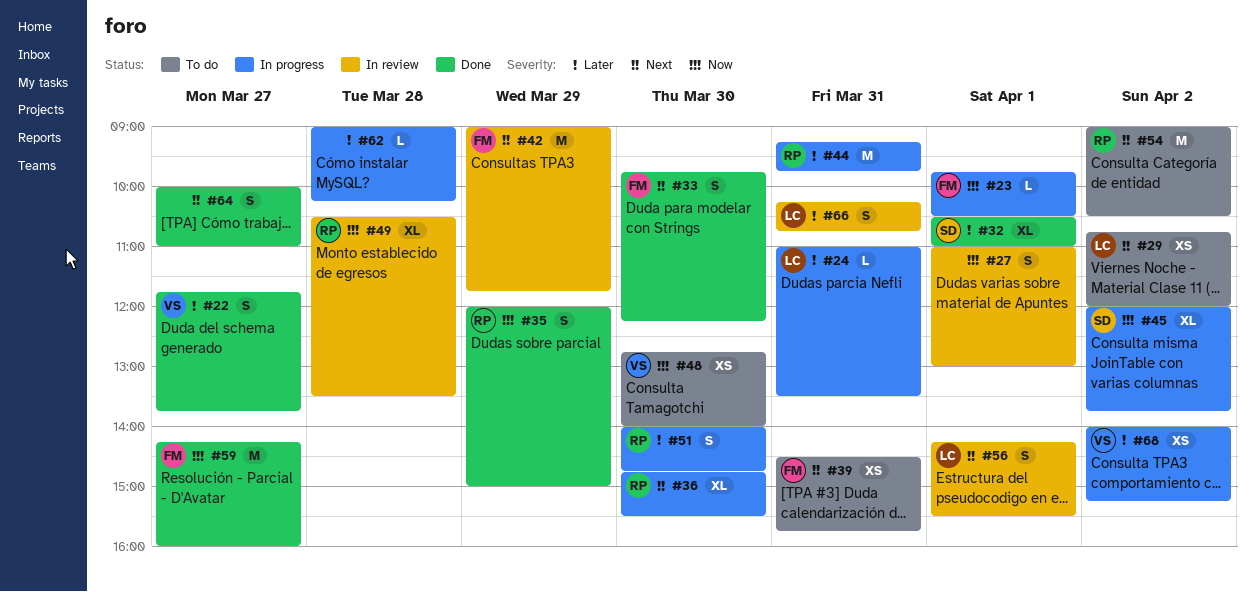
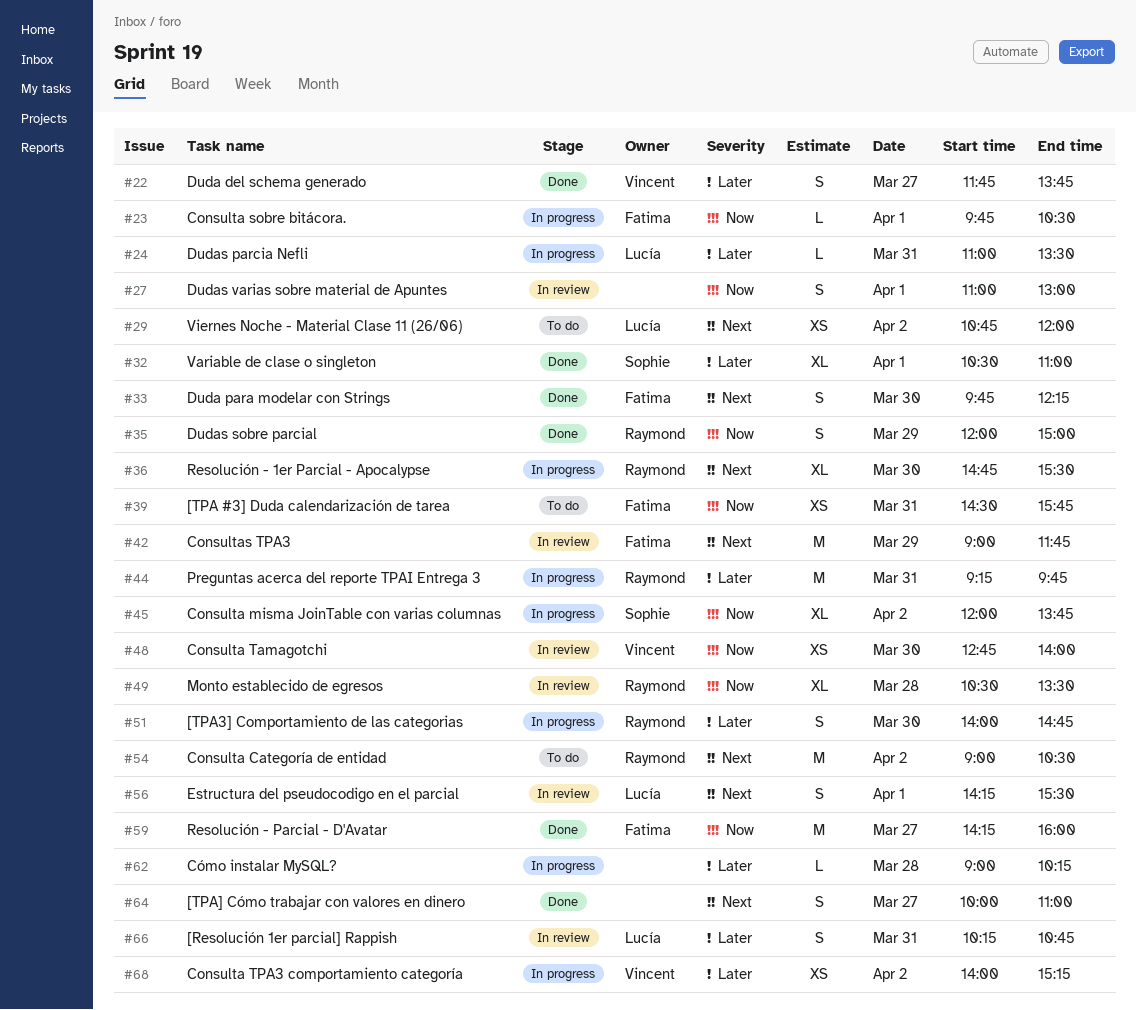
#39, priority: Next -> Now
#48, status: To do -> In review

